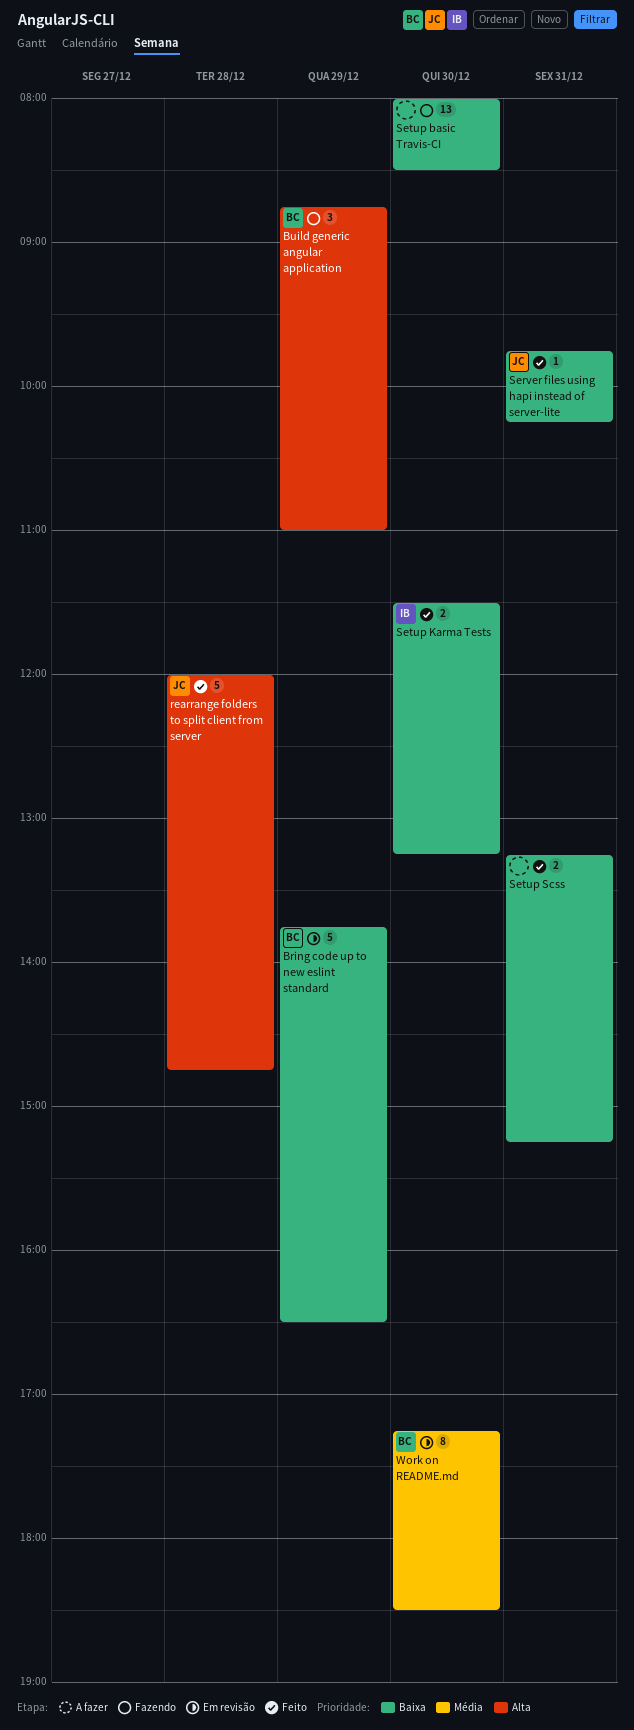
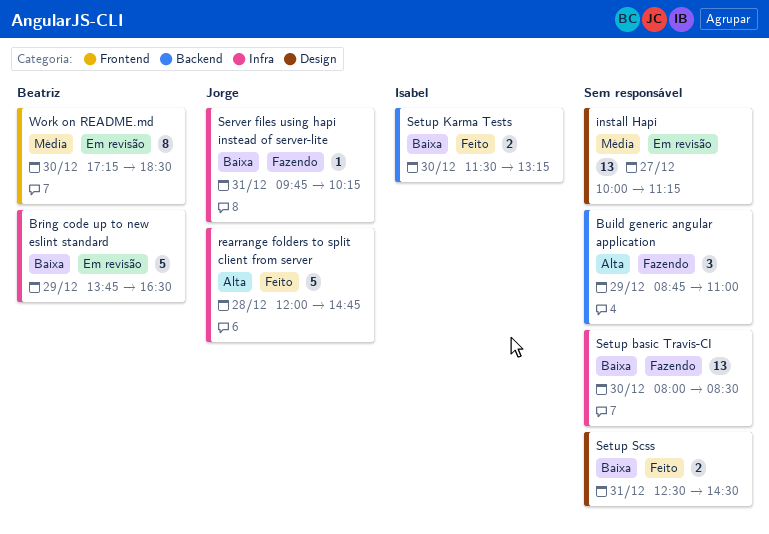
Build generic angular application, owner: Beatriz -> none
install Hapi: none -> present
Server files using hapi instead of server-lite, status: Feito -> Fazendo
Setup Scss, begins: 13:15 -> 12:30
Setup Scss, ends: 15:15 -> 14:30

